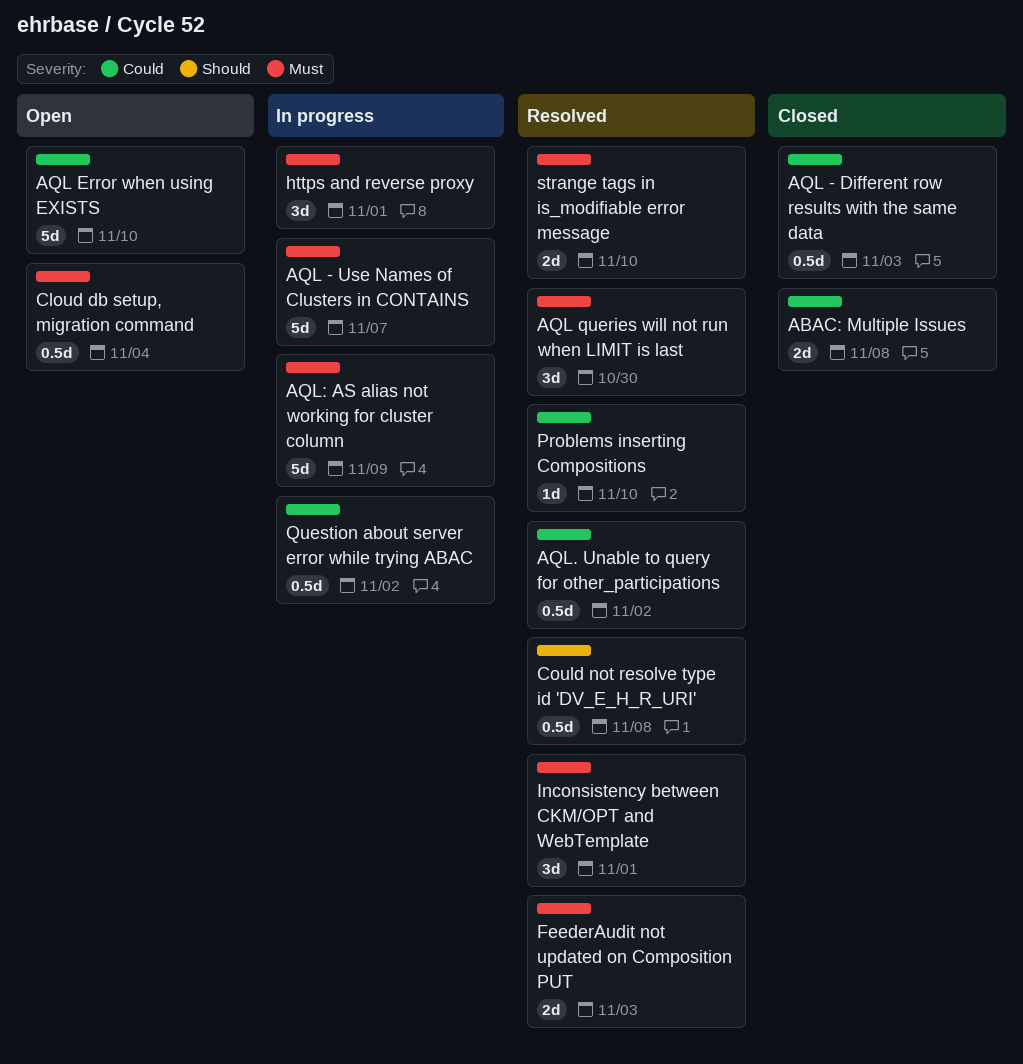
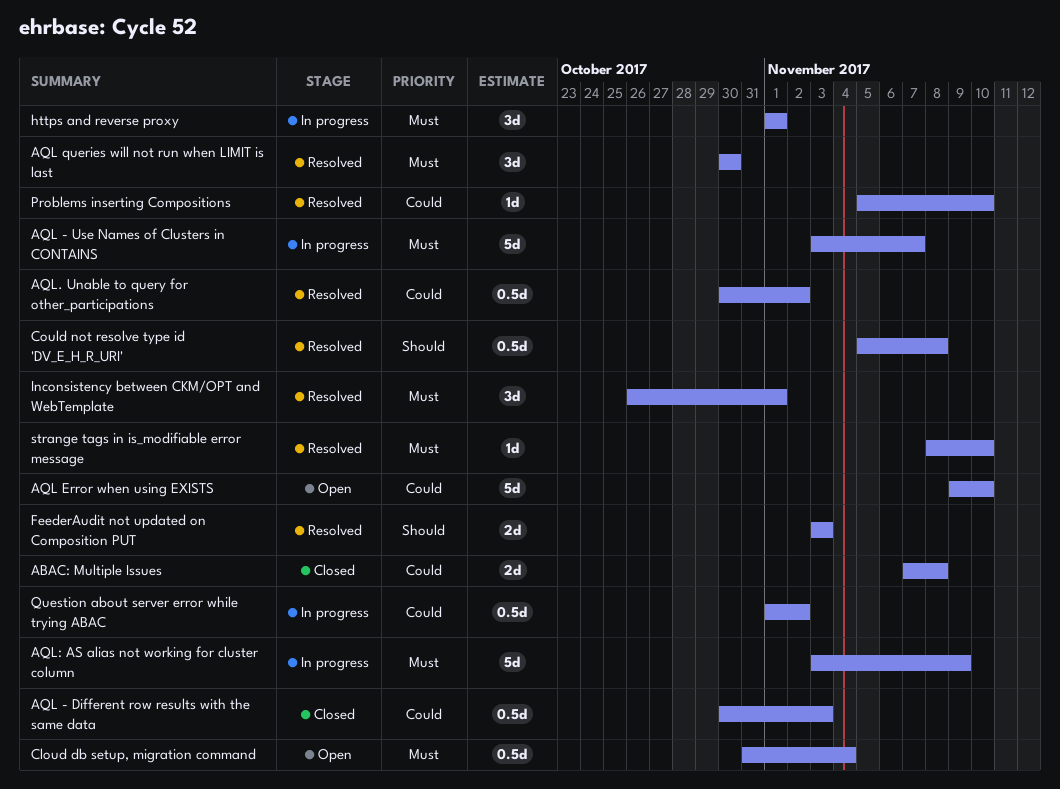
FeederAudit not updated on Composition PUT, priority: Must -> Should
strange tags in is_modifiable error message, estimate: 2d -> 1d

